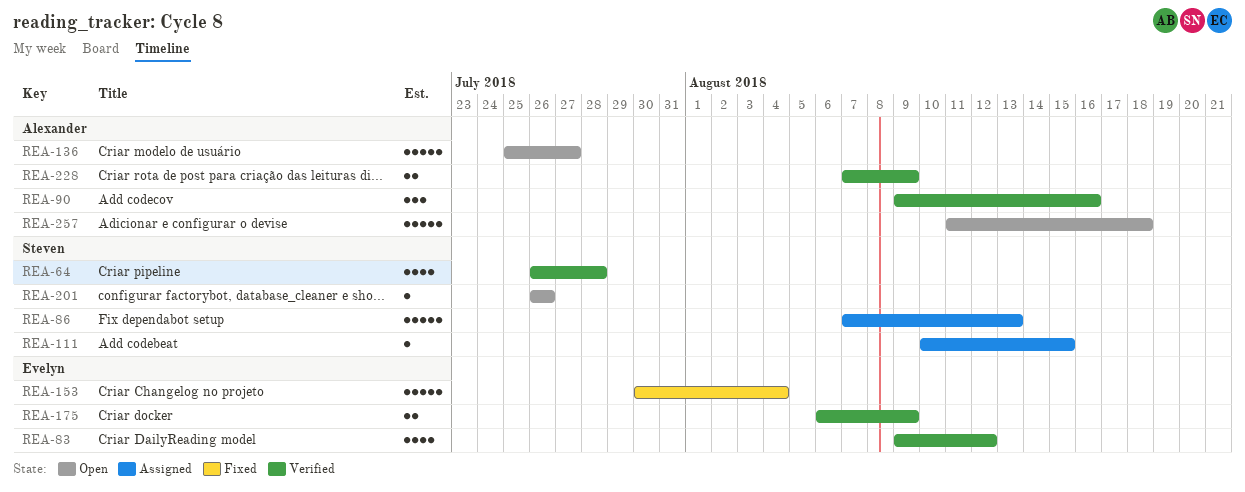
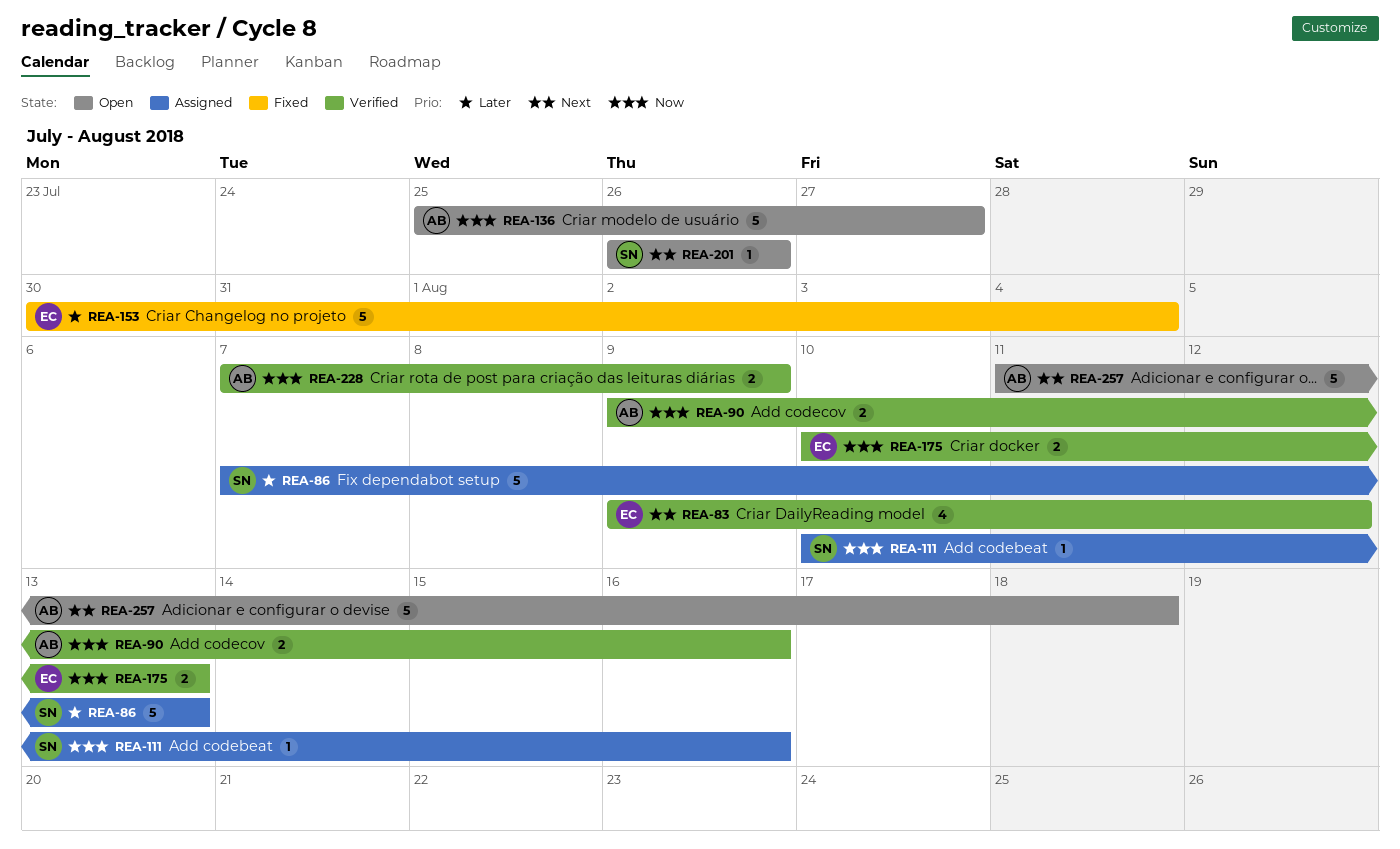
REA-64: present -> none
REA-90, estimate: 3 -> 2
REA-111, due: Aug 15 -> Aug 16
REA-175, start: Aug 6 -> Aug 10
REA-175, due: Aug 9 -> Aug 13

